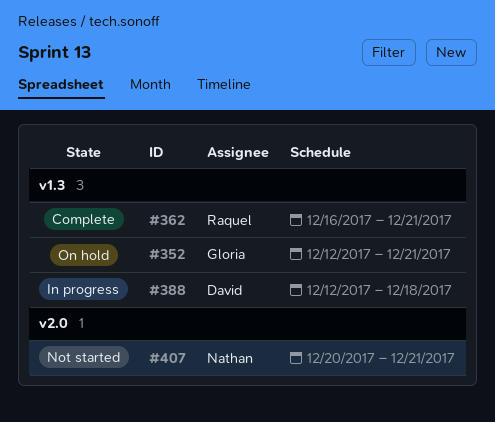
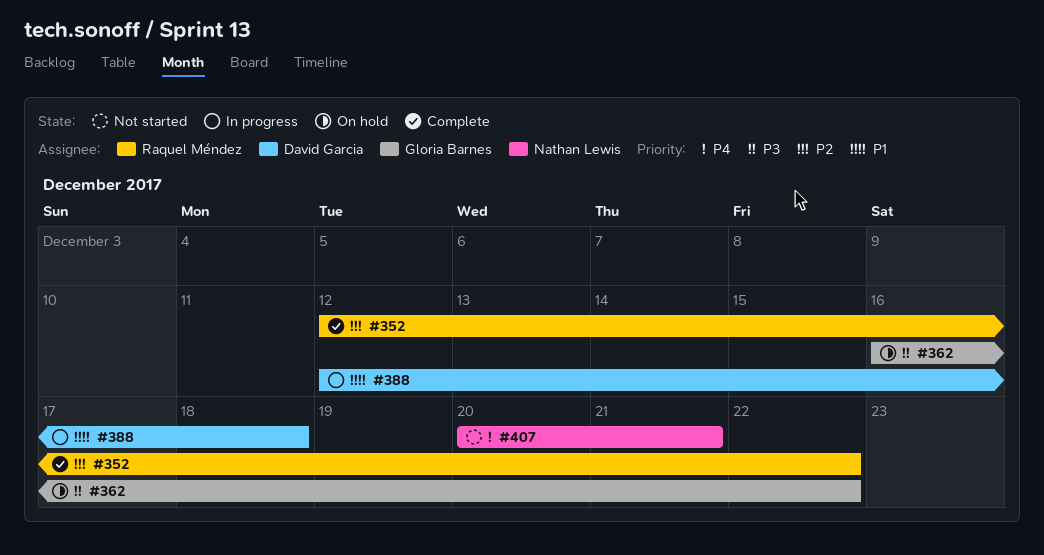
#352, status: On hold -> Complete
#352, owner: Gloria Barnes -> Raquel Méndez
#352, due: Dec 21 -> Dec 22
#362, status: Complete -> On hold
#362, owner: Raquel Méndez -> Gloria Barnes
#362, due: Dec 21 -> Dec 22

